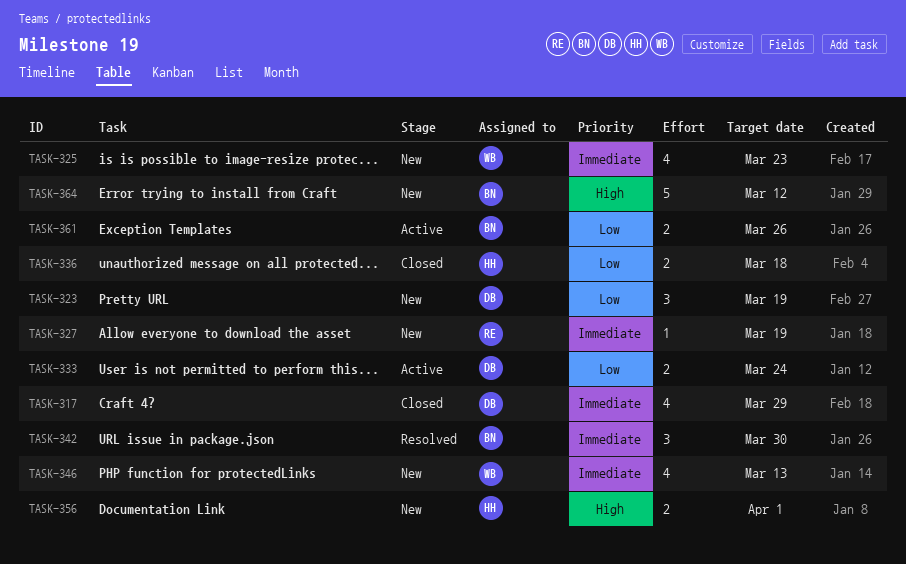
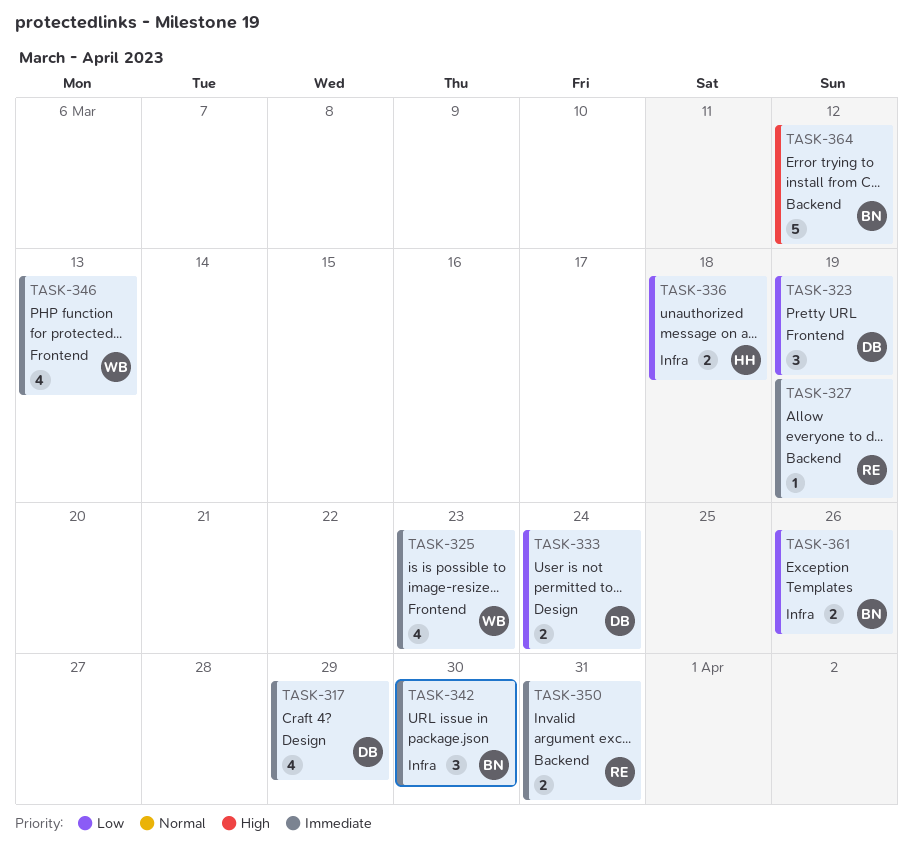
TASK-350: none -> present
TASK-356: present -> none

